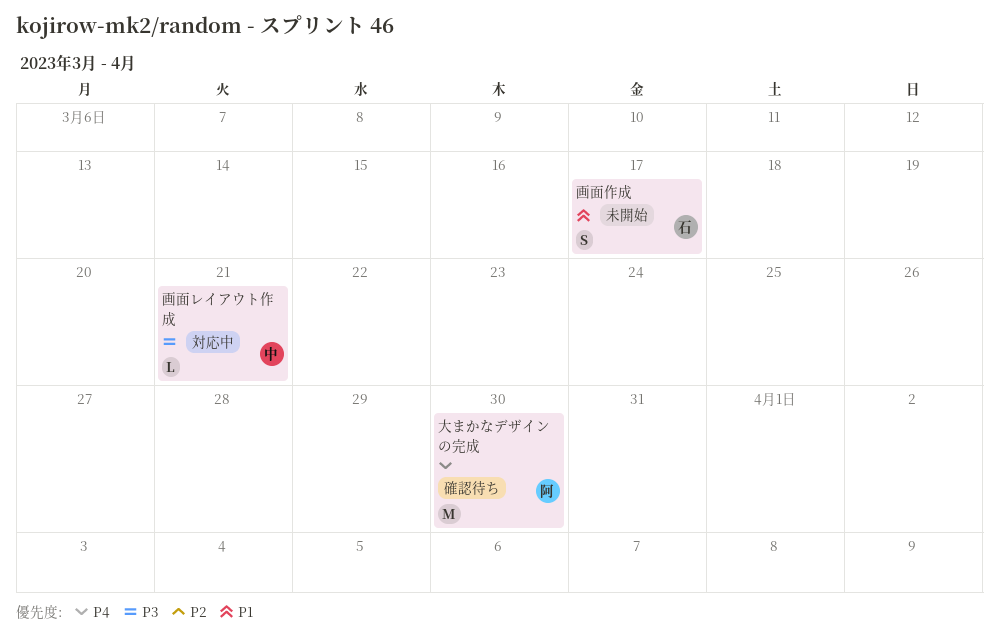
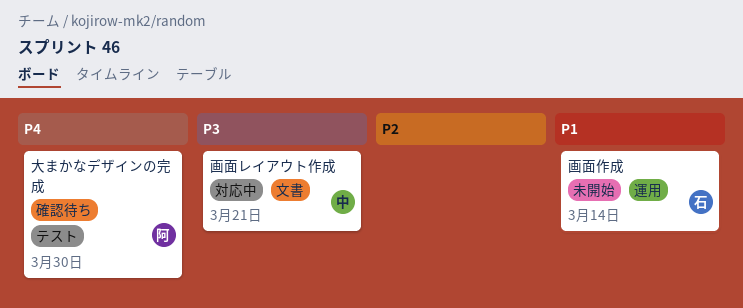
画面作成, due: Mar 17 -> Mar 14

